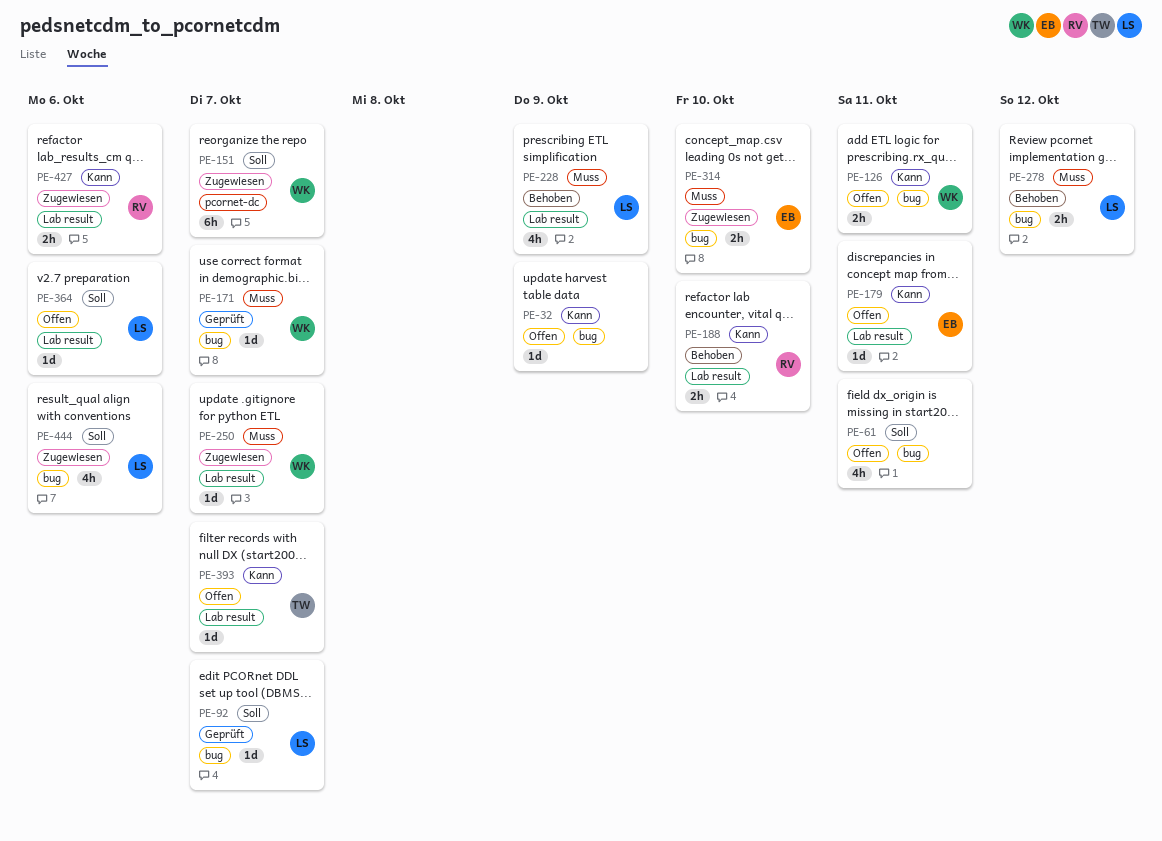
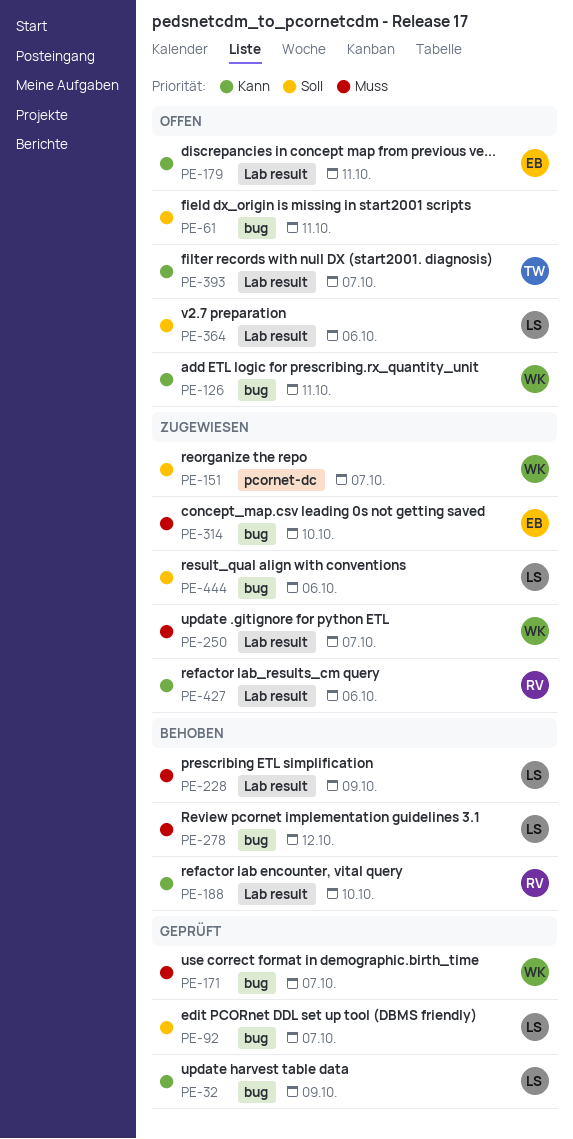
PE-32, status: Offen -> Geprüft
PE-32, owner: none -> LS

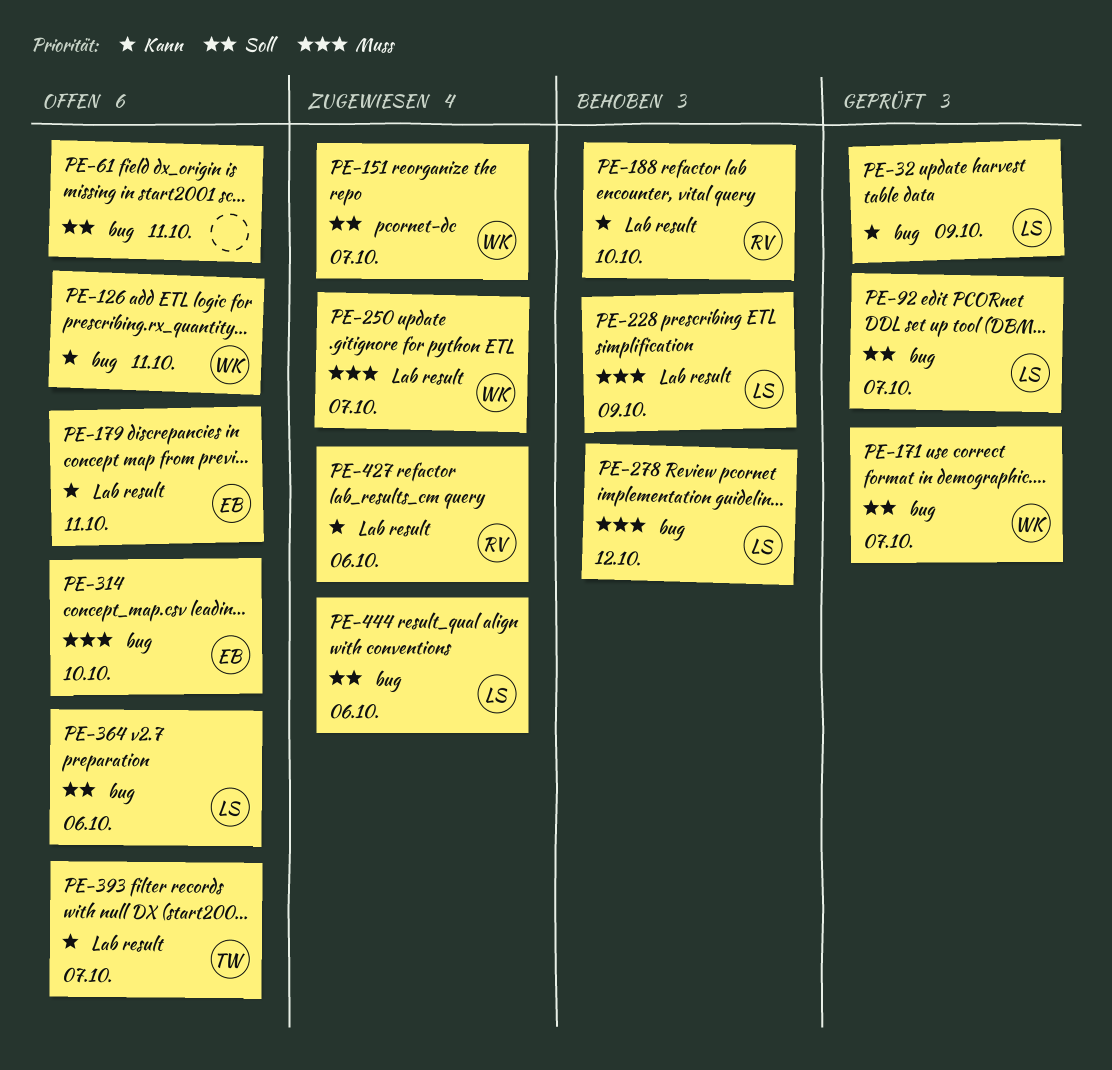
PE-171, priority: Muss -> Soll
PE-314, status: Zugewiesen -> Offen
PE-364, label: Lab result -> bug

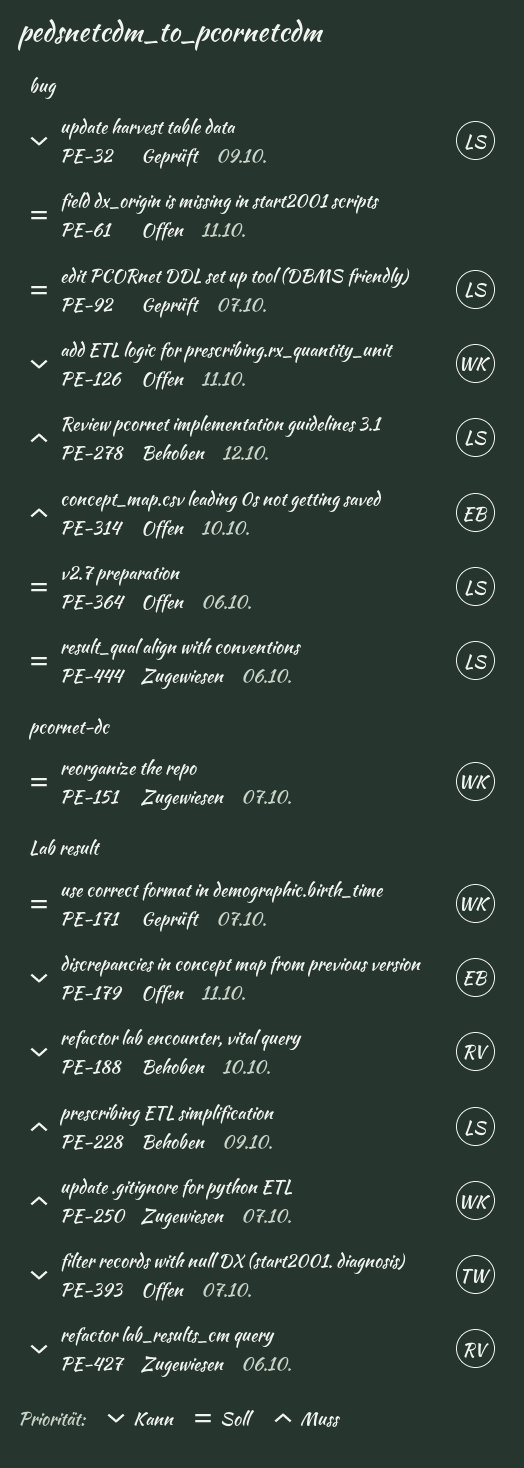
PE-171, label: bug -> Lab result

